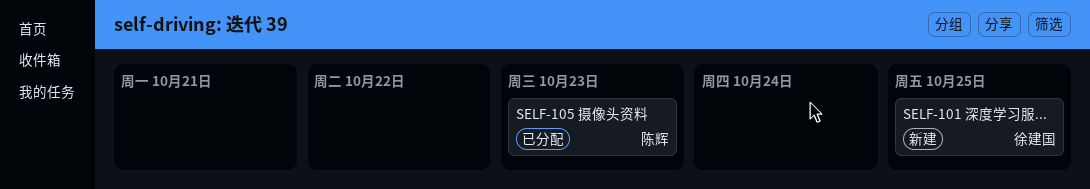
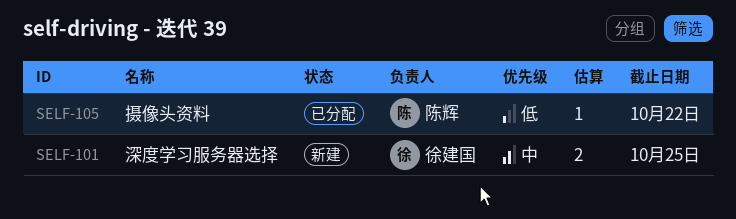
SELF-105, due: Oct 23 -> Oct 22

